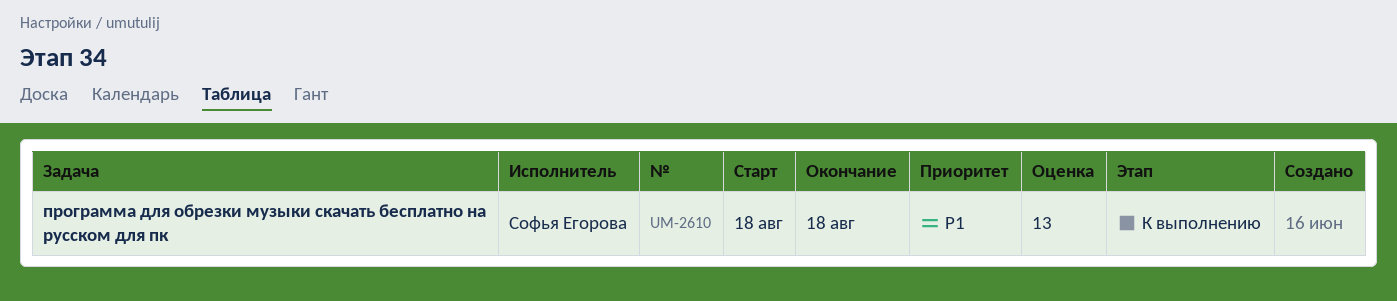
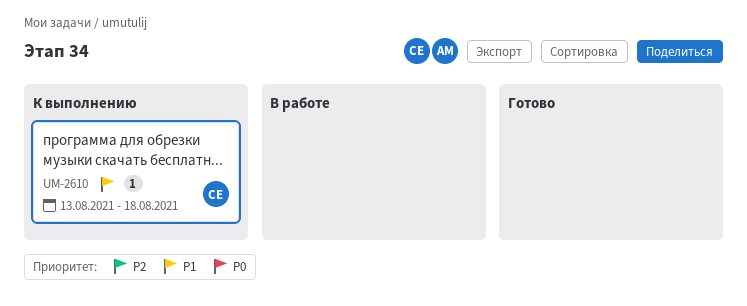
UM-2610, estimate: 13 -> 1
UM-2610, start: Aug 18 -> Aug 13

